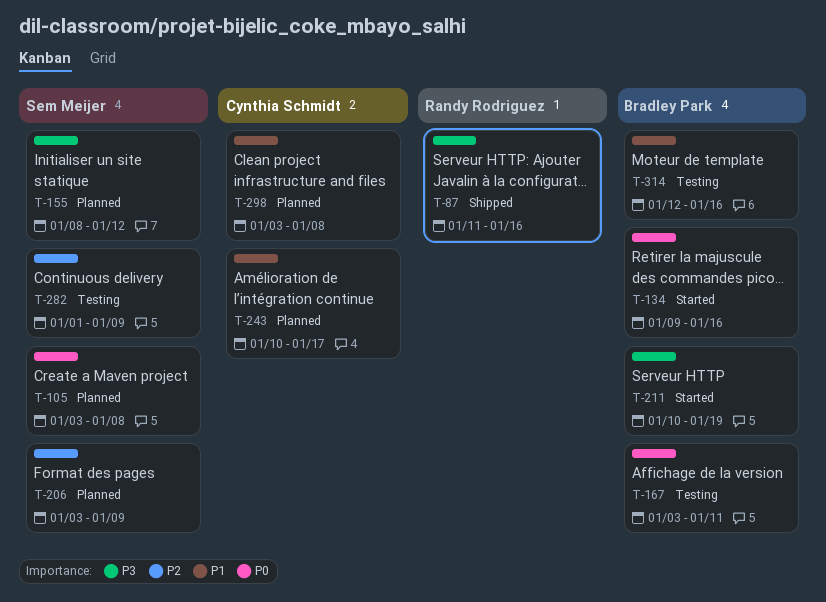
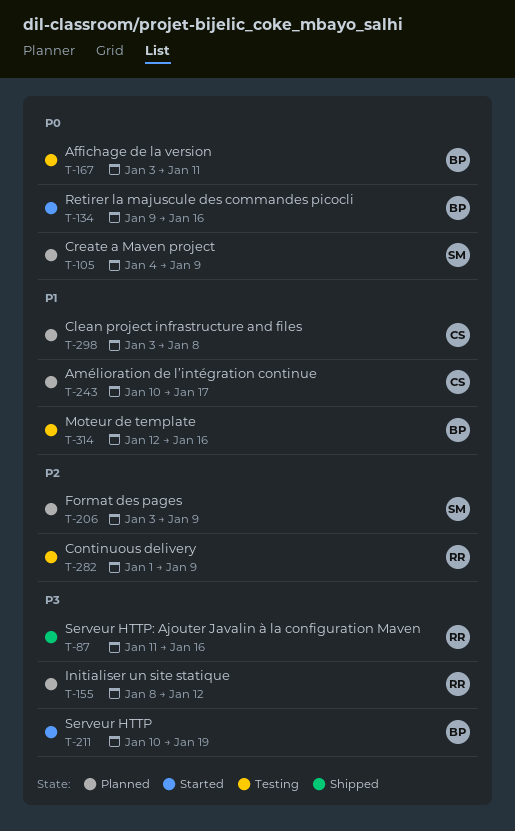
T-105, start: Jan 3 -> Jan 4
T-105, due: Jan 8 -> Jan 9
T-155, owner: Sem Meijer -> Randy Rodriguez
T-282, owner: Sem Meijer -> Randy Rodriguez

